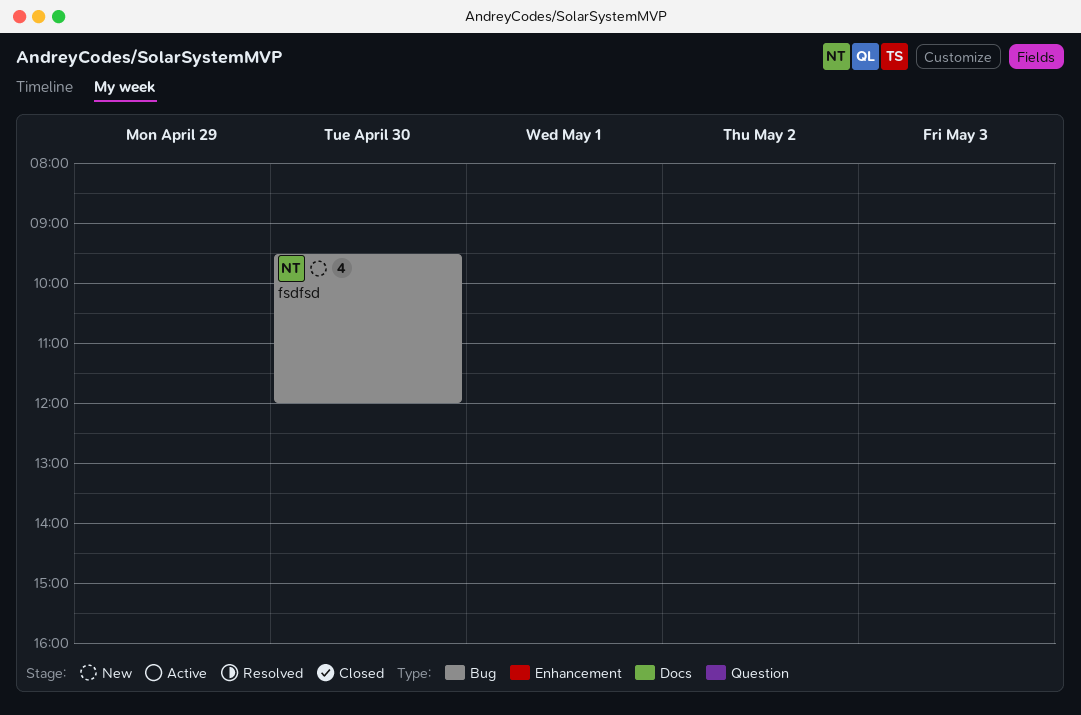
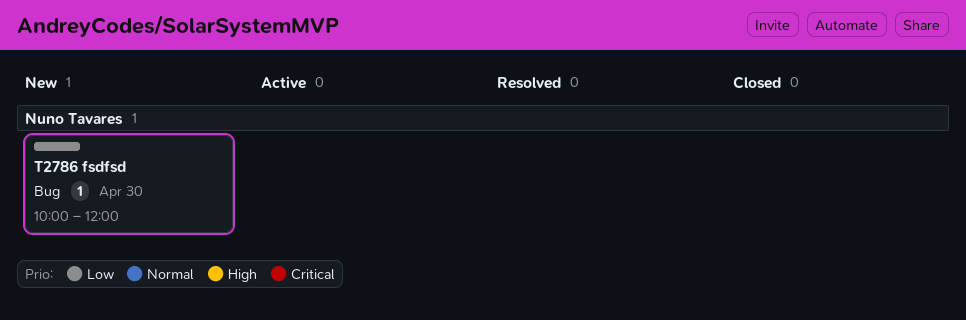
fsdfsd, estimate: 4 -> 1
fsdfsd, begins: 09:30 -> 10:00

